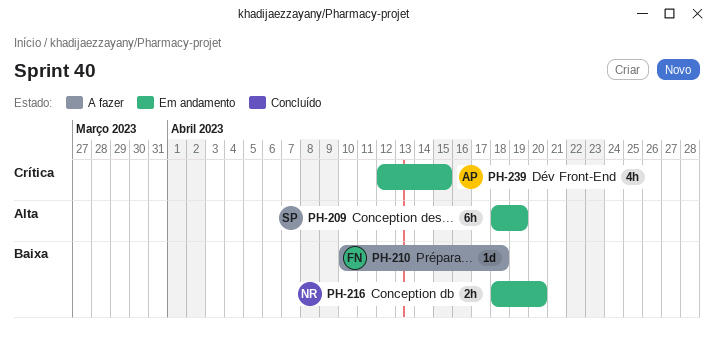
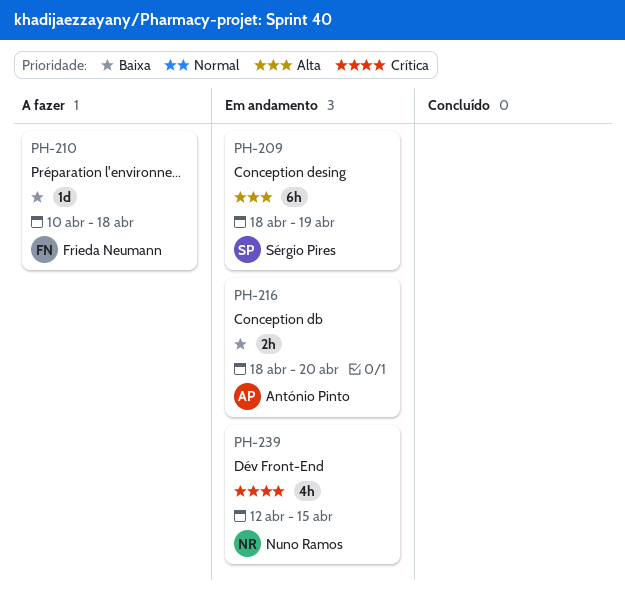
PH-216, owner: Nuno Ramos -> António Pinto
PH-239, owner: António Pinto -> Nuno Ramos

